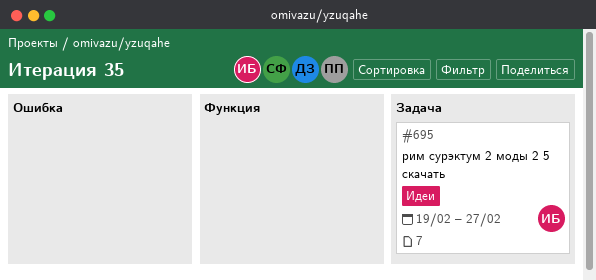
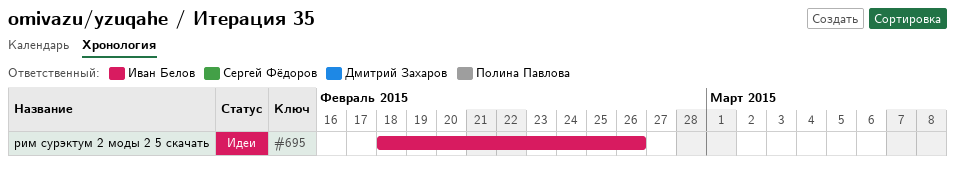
#695, start: Feb 19 -> Feb 18
#695, due: Feb 27 -> Feb 26

